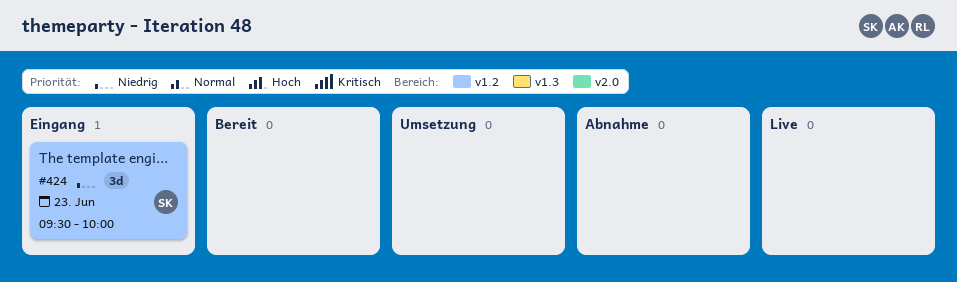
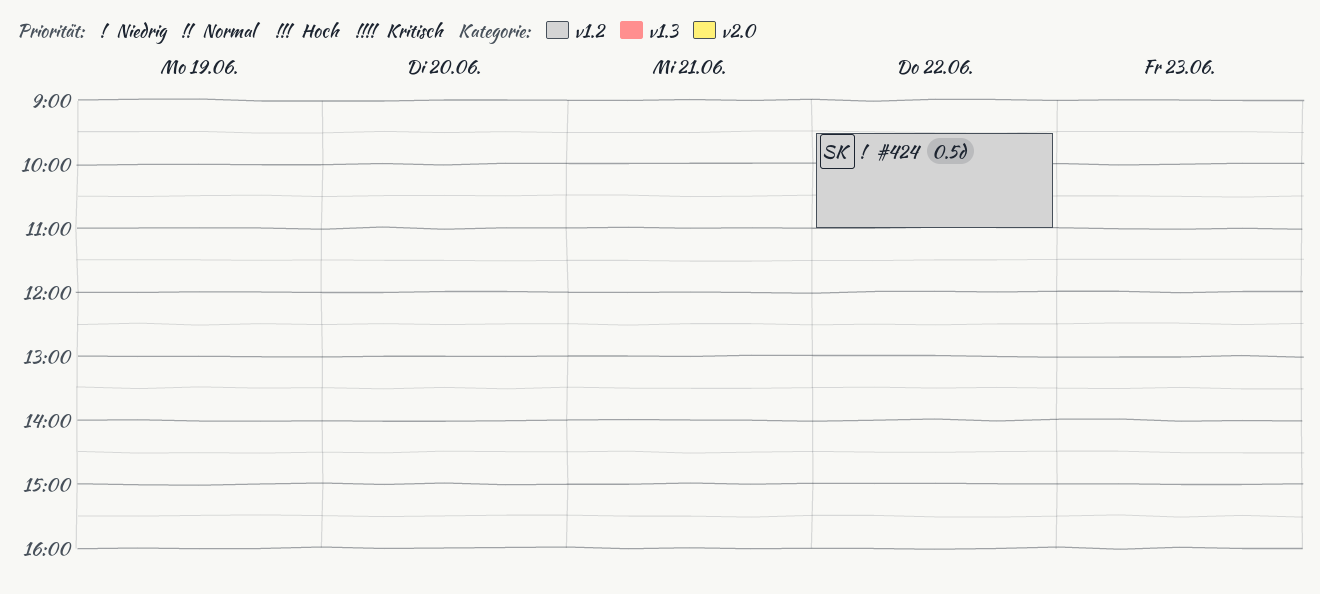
#424, estimate: 3d -> 0.5d
#424, day: Jun 23 -> Jun 22
#424, ends: 10:00 -> 11:00

